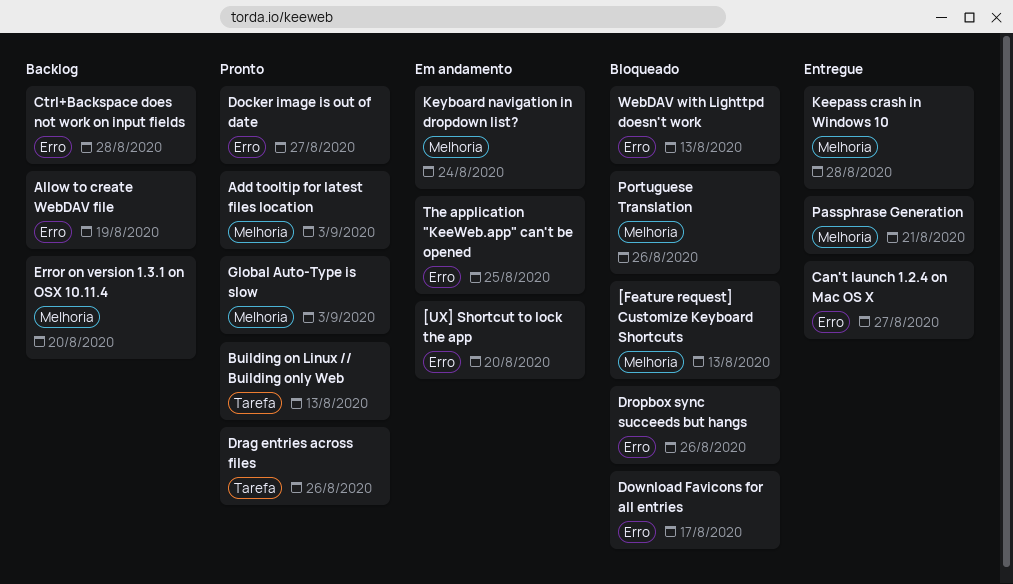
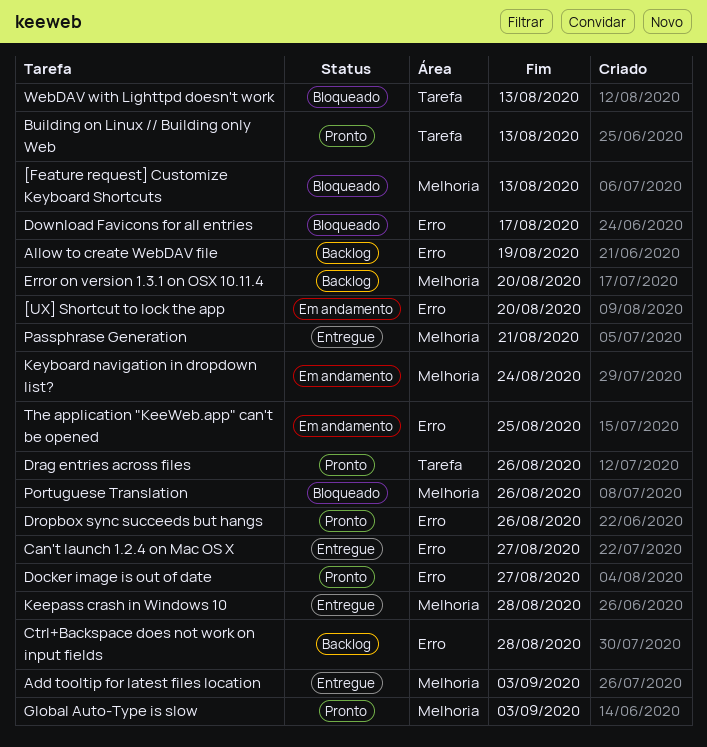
Add tooltip for latest files location, status: Pronto -> Entregue
Dropbox sync succeeds but hangs, status: Bloqueado -> Pronto
WebDAV with Lighttpd doesn't work, label: Erro -> Tarefa

